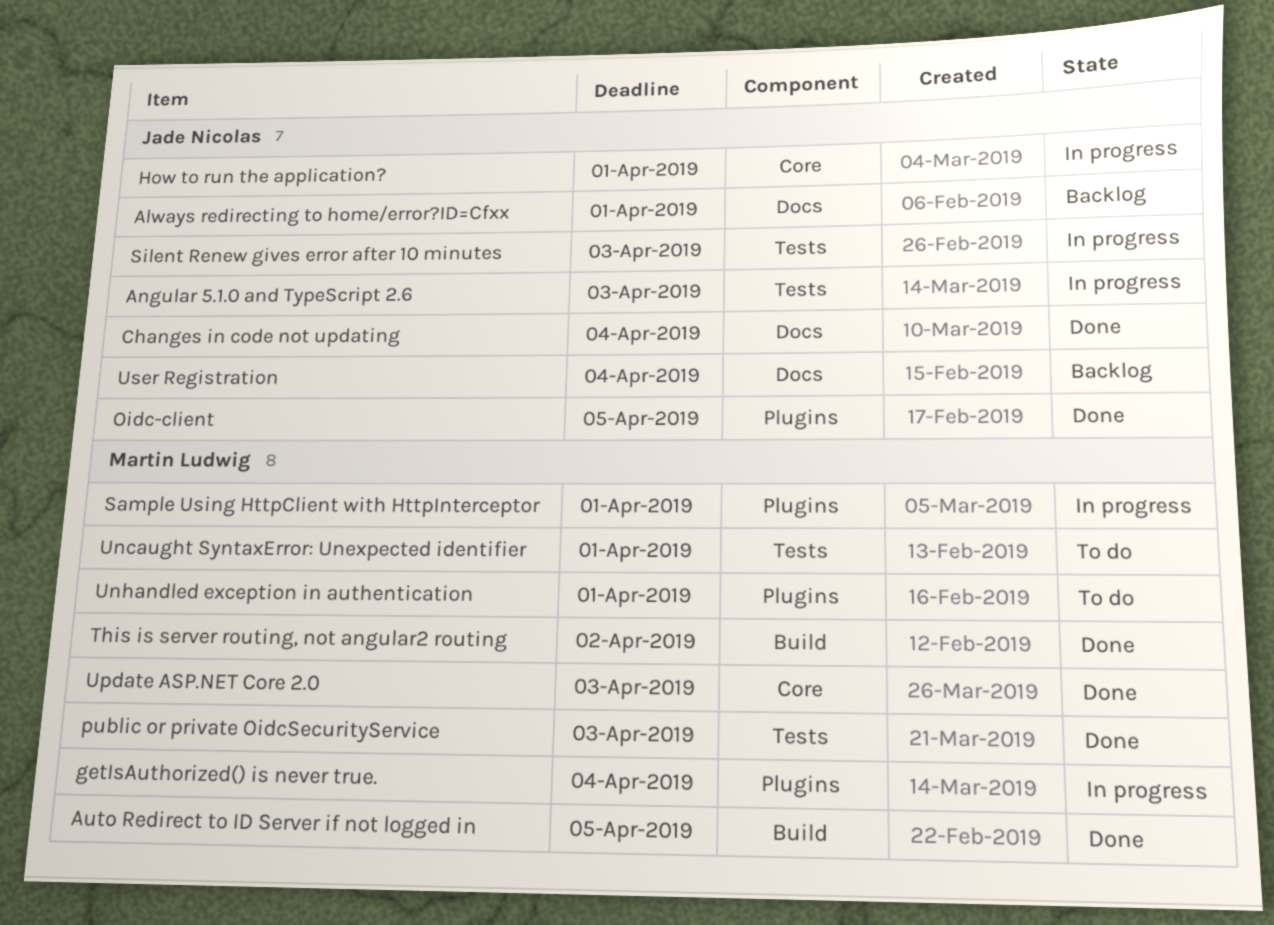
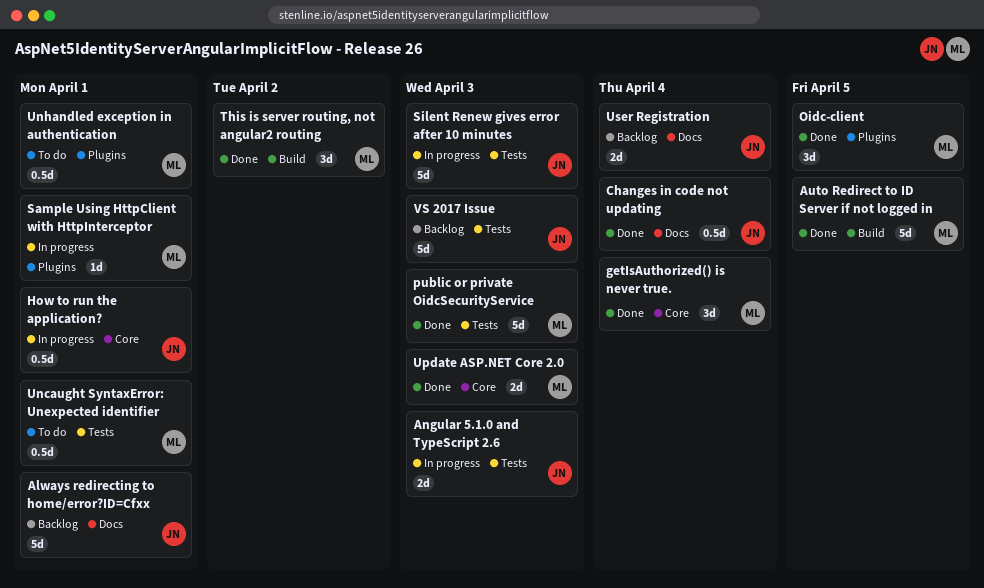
getIsAuthorized() is never true., status: In progress -> Done
getIsAuthorized() is never true., label: Plugins -> Core
Oidc-client, owner: Jade Nicolas -> Martin Ludwig
VS 2017 Issue: none -> present

